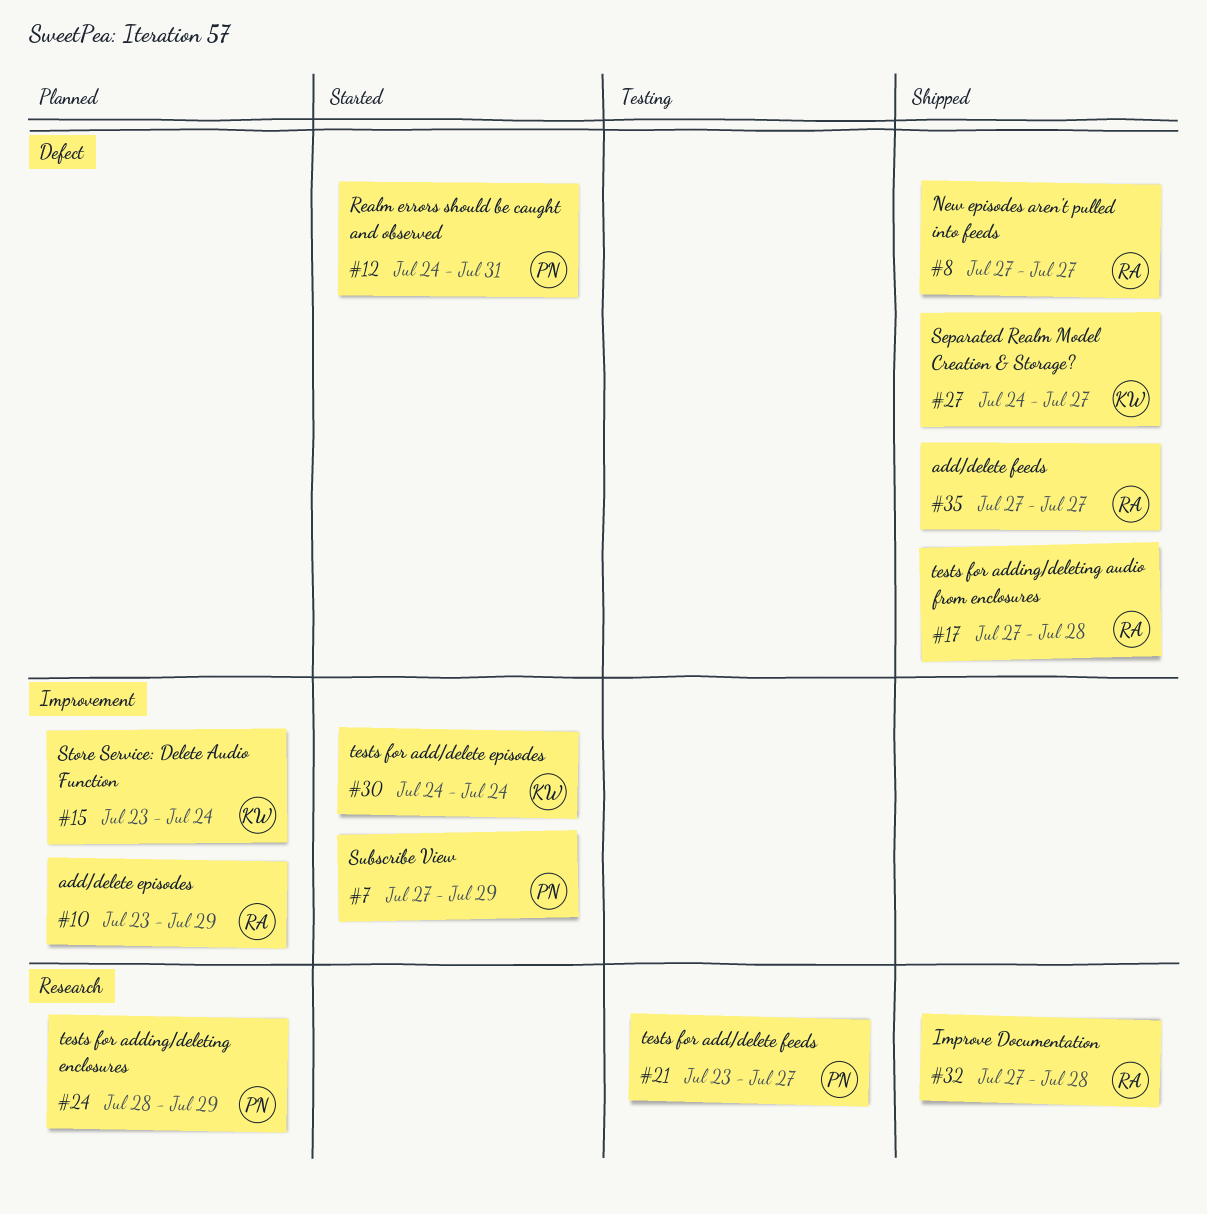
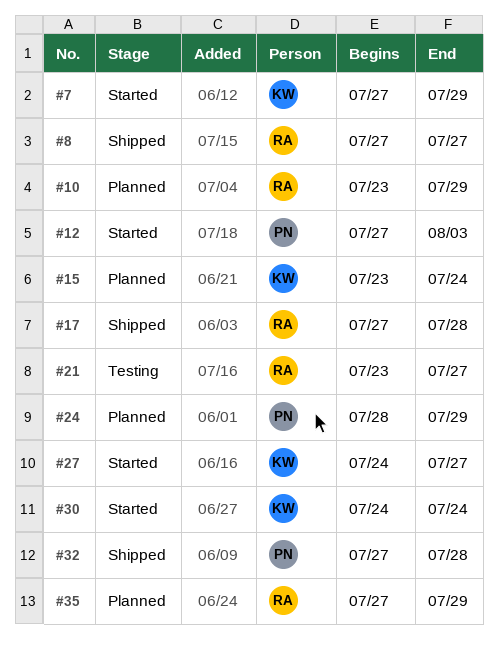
#7, owner: PN -> KW
#12, start: Jul 24 -> Jul 27
#12, due: Jul 31 -> Aug 3
#21, owner: PN -> RA
#27, status: Shipped -> Started
#32, owner: RA -> PN
#35, status: Shipped -> Planned
#35, due: Jul 27 -> Jul 29

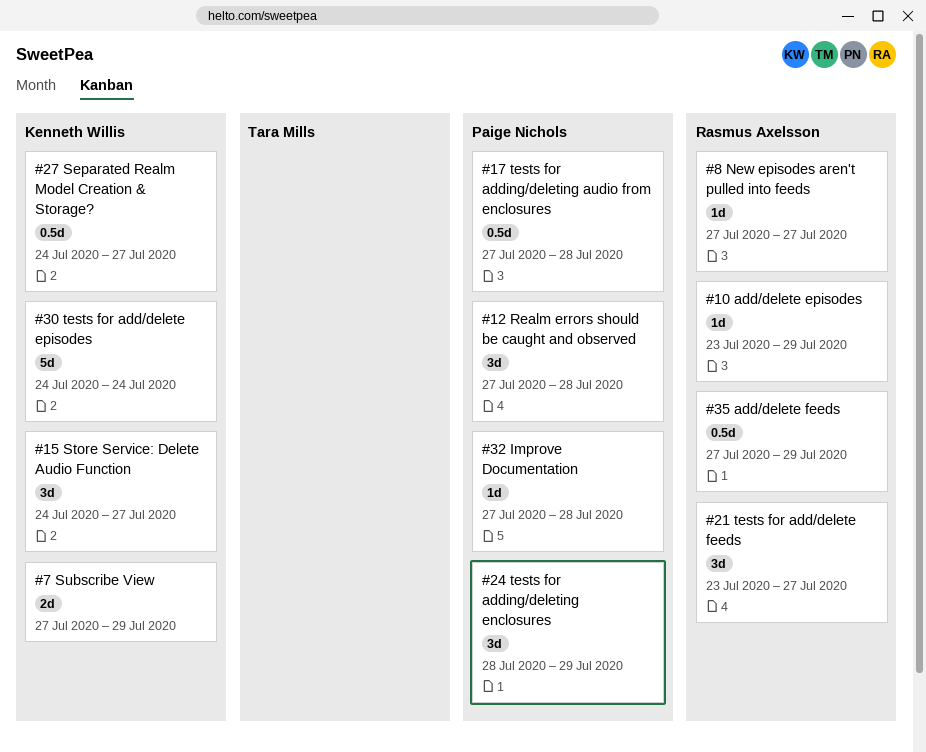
#12, due: Aug 3 -> Jul 28
#15, start: Jul 23 -> Jul 24
#15, due: Jul 24 -> Jul 27
#17, owner: Rasmus Axelsson -> Paige Nichols

